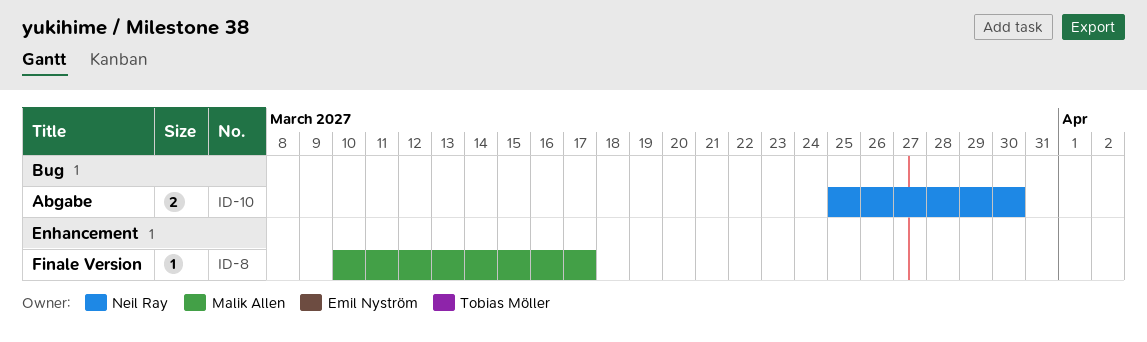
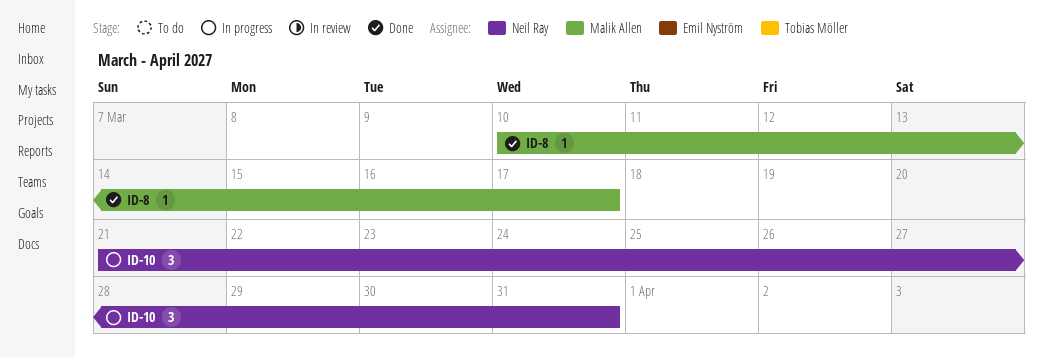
ID-10, estimate: 2 -> 3
ID-10, start: Mar 25 -> Mar 21
ID-10, due: Mar 30 -> Mar 31

